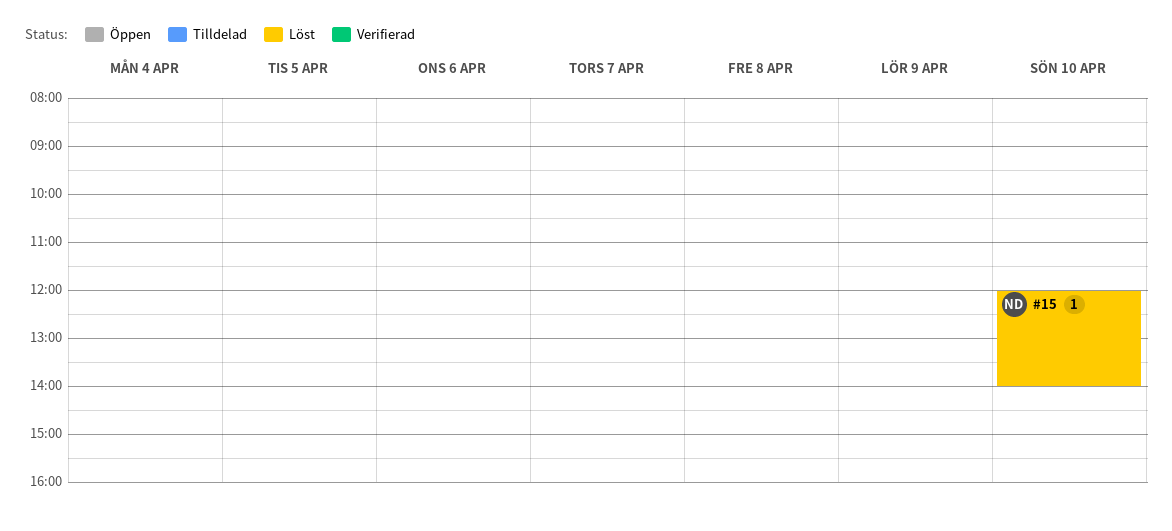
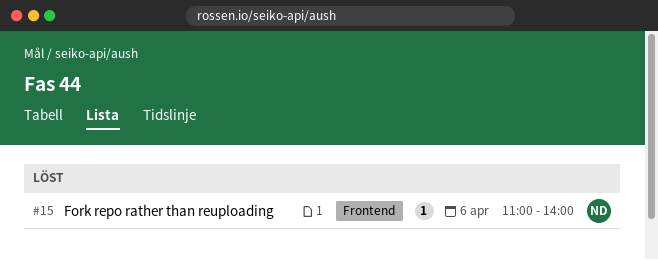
#15, day: Apr 10 -> Apr 6
#15, begins: 12:00 -> 11:00

